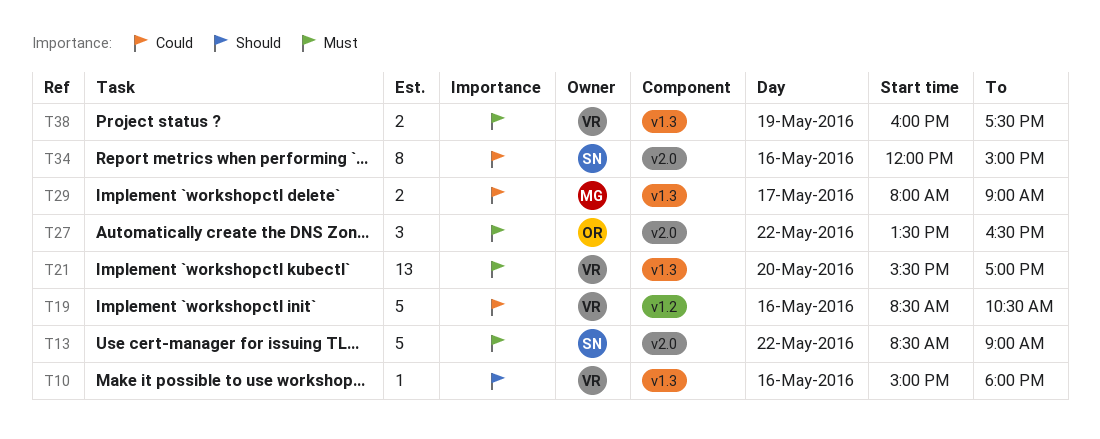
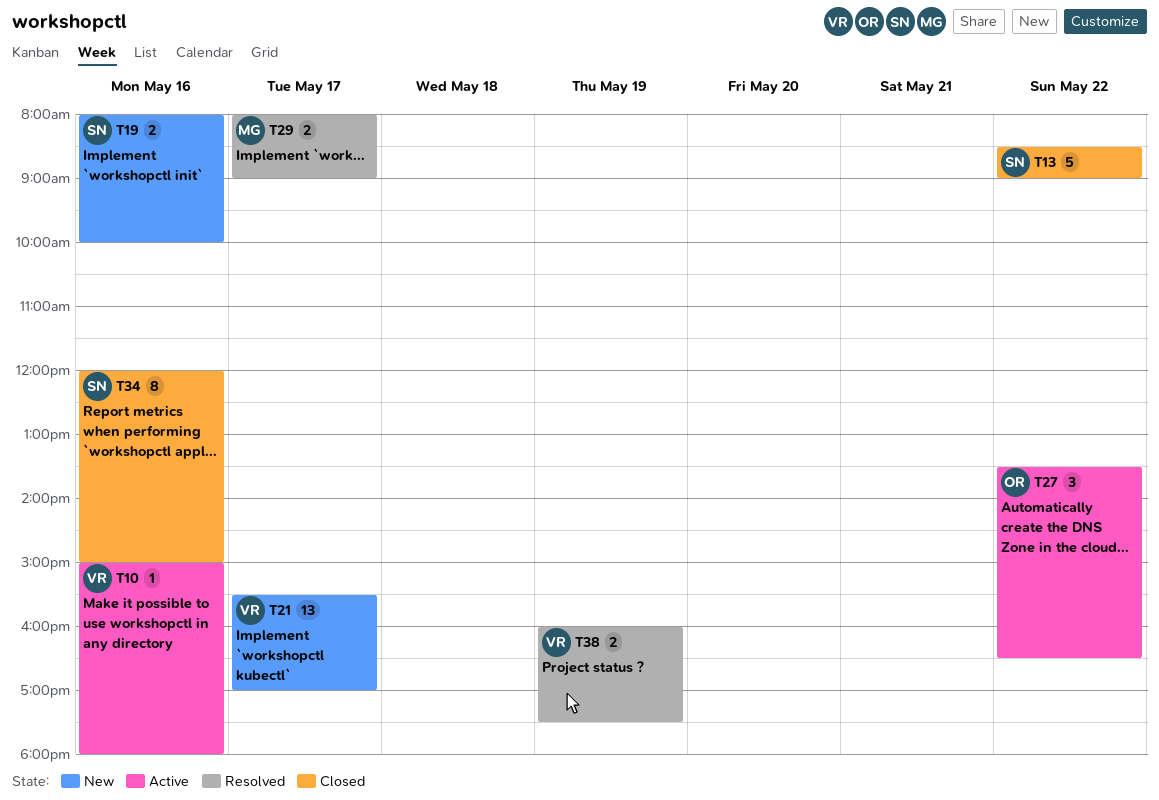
T19, owner: VR -> SN
T19, estimate: 5 -> 2
T19, begins: 08:30 -> 08:00
T19, ends: 10:30 -> 10:00
T21, day: May 20 -> May 17

